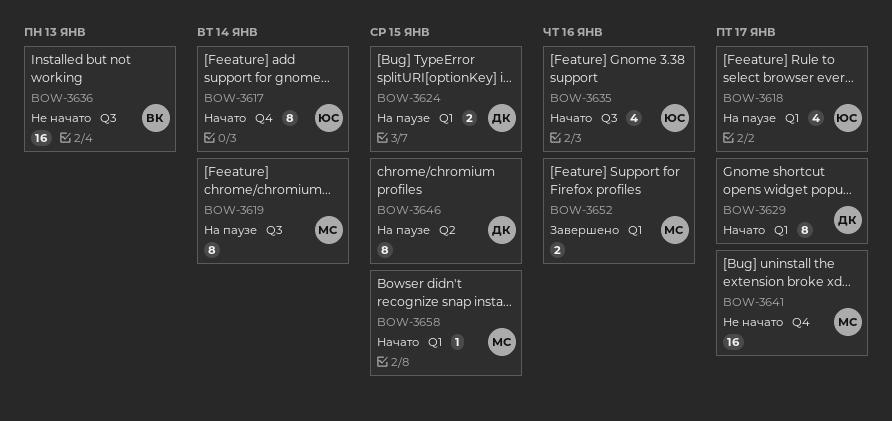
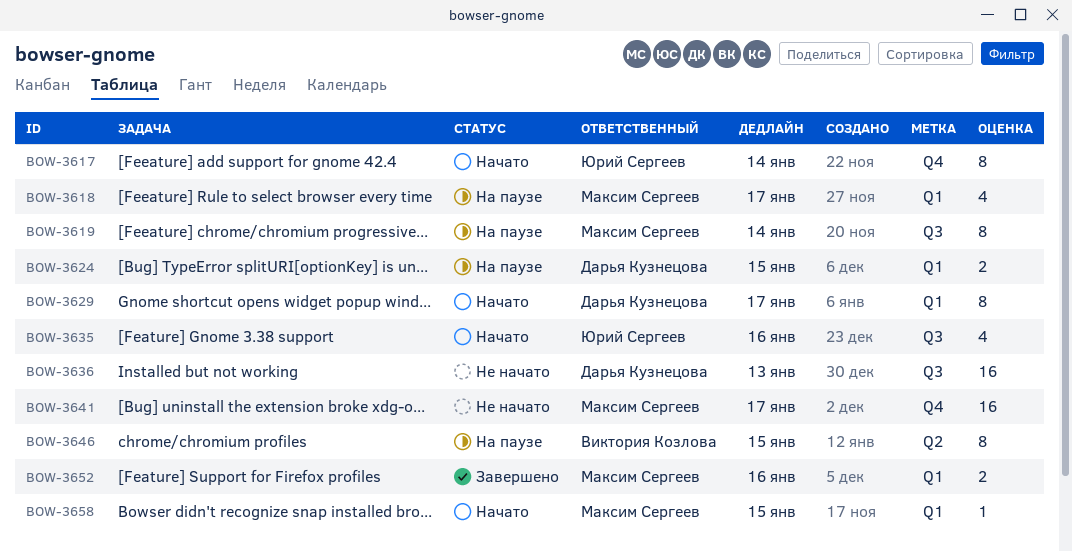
BOW-3618, owner: Юрий Сергеев -> Максим Сергеев
BOW-3636, owner: Виктория Козлова -> Дарья Кузнецова
BOW-3646, owner: Дарья Кузнецова -> Виктория Козлова

